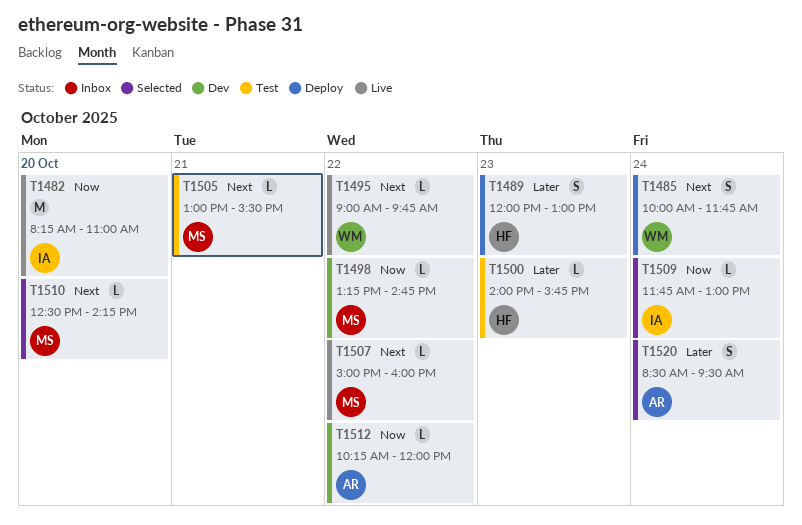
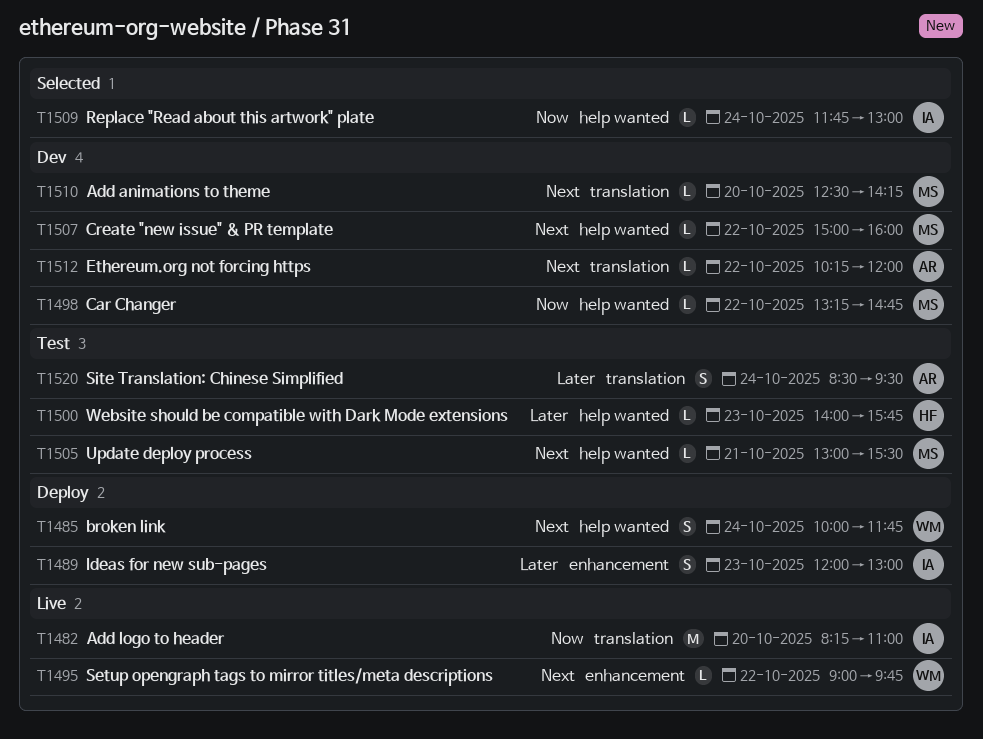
T1489, owner: HF -> IA
T1507, status: Live -> Dev
T1510, status: Selected -> Dev
T1512, priority: Now -> Next
T1520, status: Selected -> Test

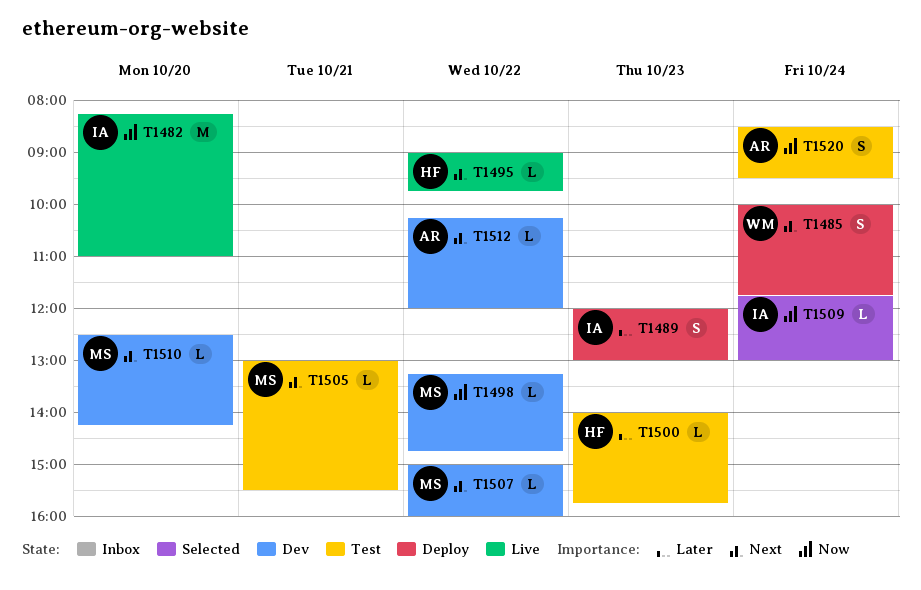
T1495, owner: WM -> HF
T1520, priority: Later -> Now

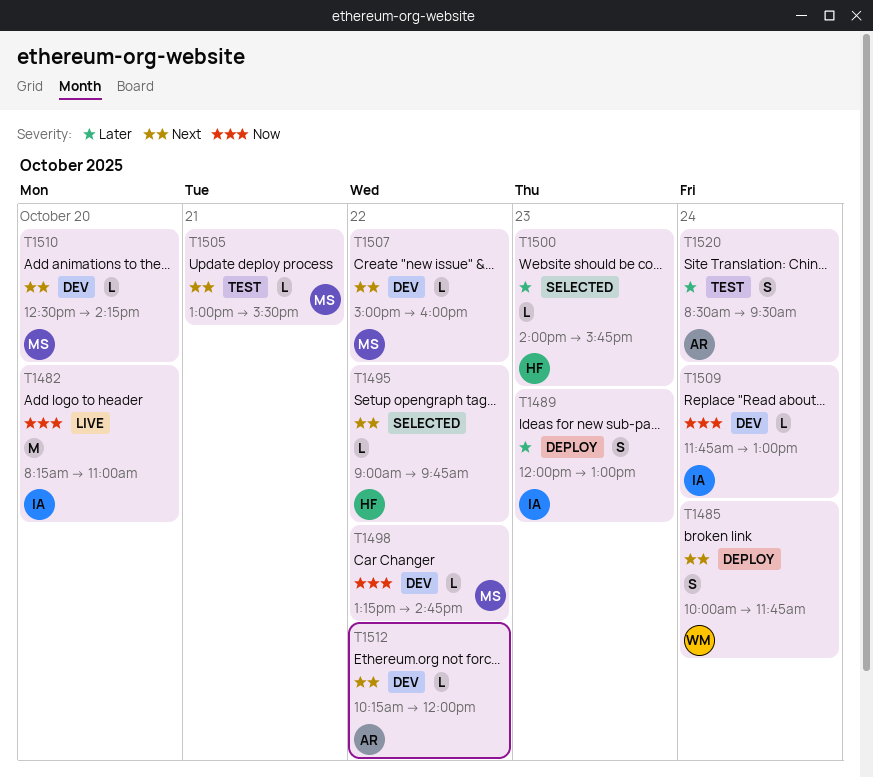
T1495, status: Live -> Selected
T1500, status: Test -> Selected
T1509, status: Selected -> Dev
T1520, priority: Now -> Later

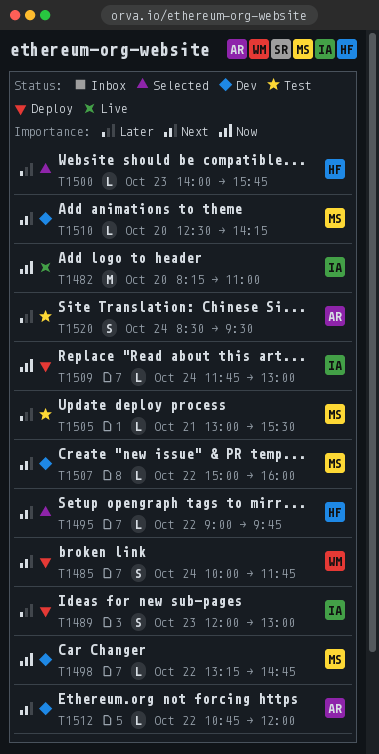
T1505, priority: Next -> Later
T1509, status: Dev -> Deploy
T1512, begins: 10:15 -> 10:45

